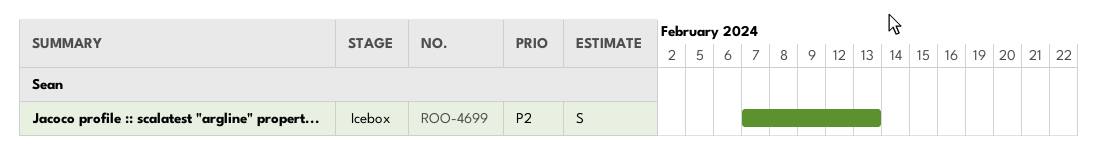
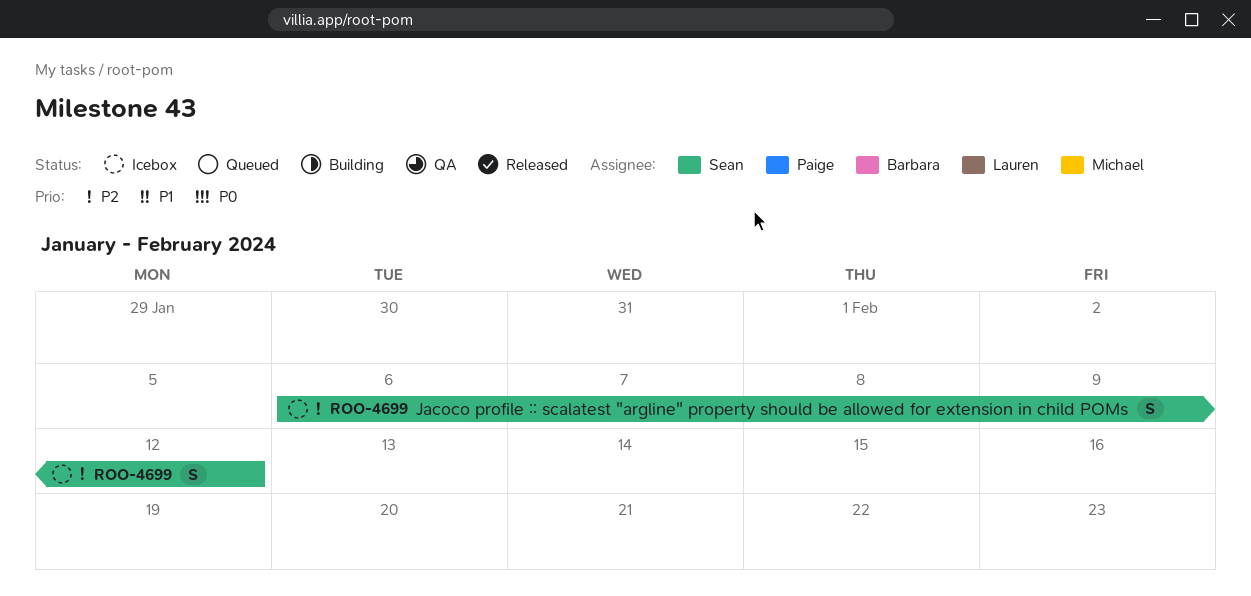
ROO-4699, start: Feb 7 -> Feb 6
ROO-4699, due: Feb 13 -> Feb 12

